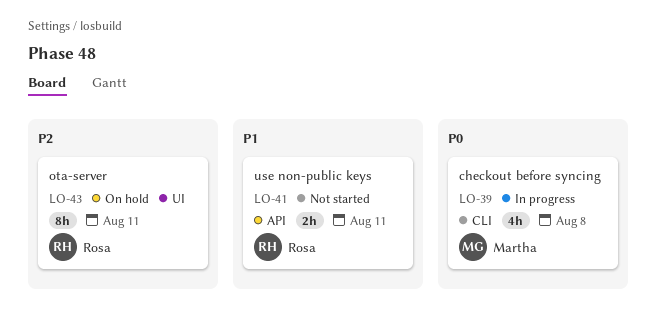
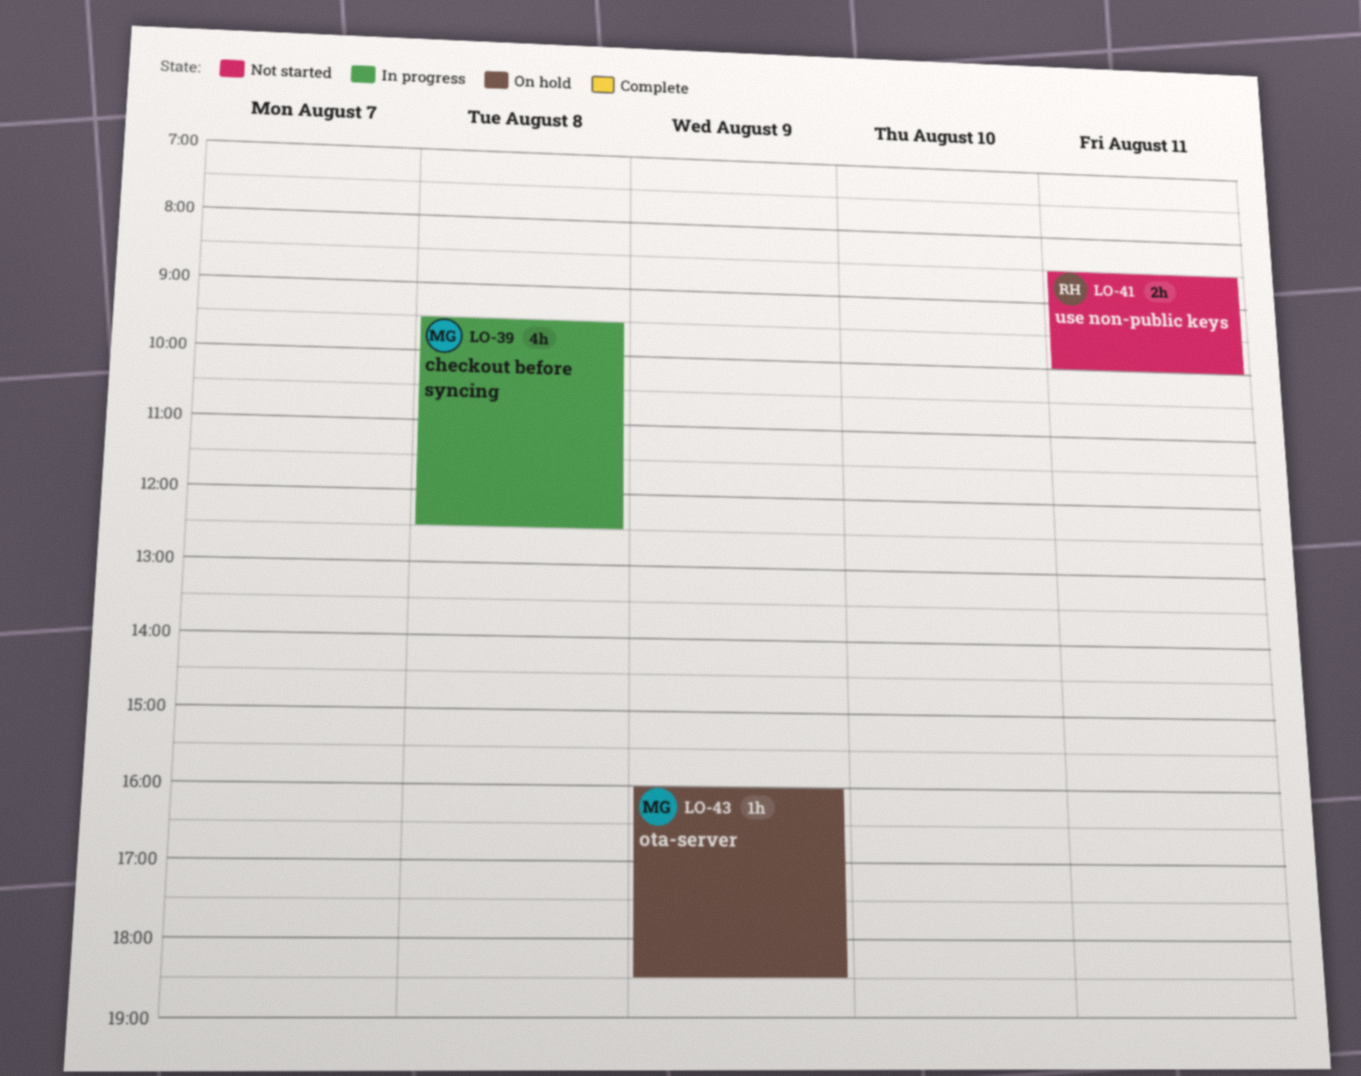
LO-43, owner: Rosa -> Martha
LO-43, estimate: 8h -> 1h
LO-43, day: Aug 11 -> Aug 9

